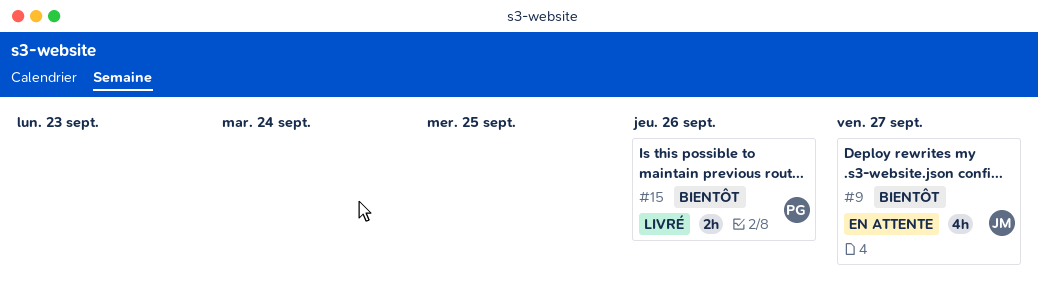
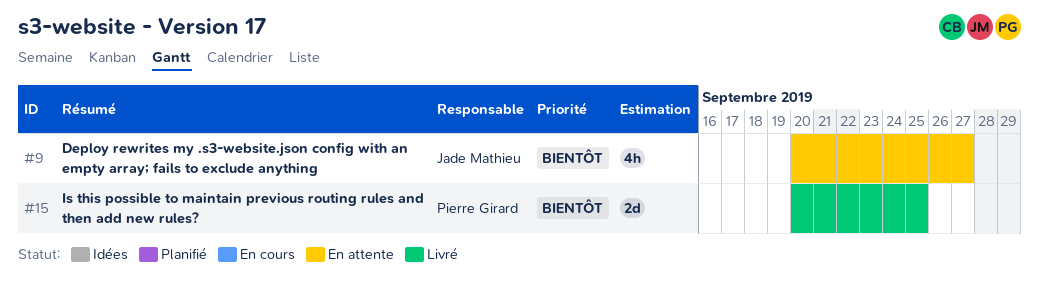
#15, estimate: 2h -> 2d
#15, due: Sep 26 -> Sep 25

